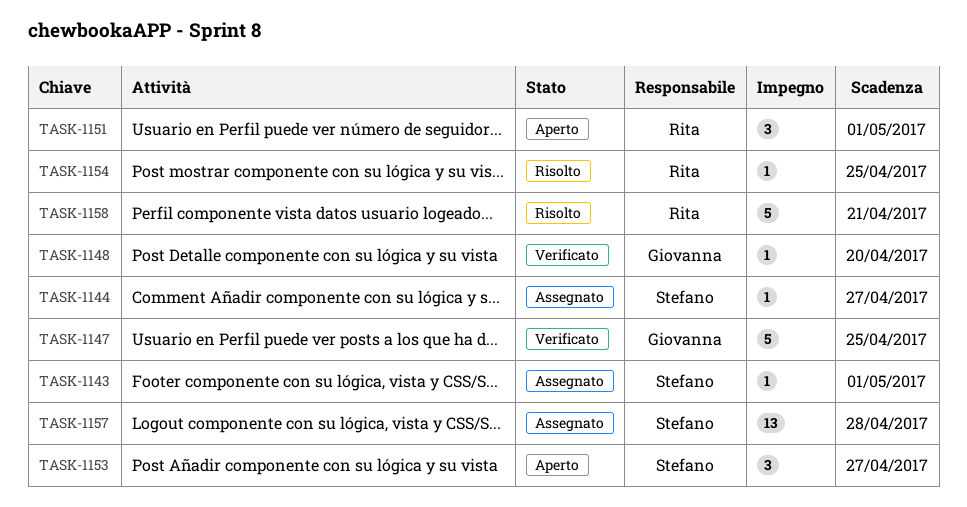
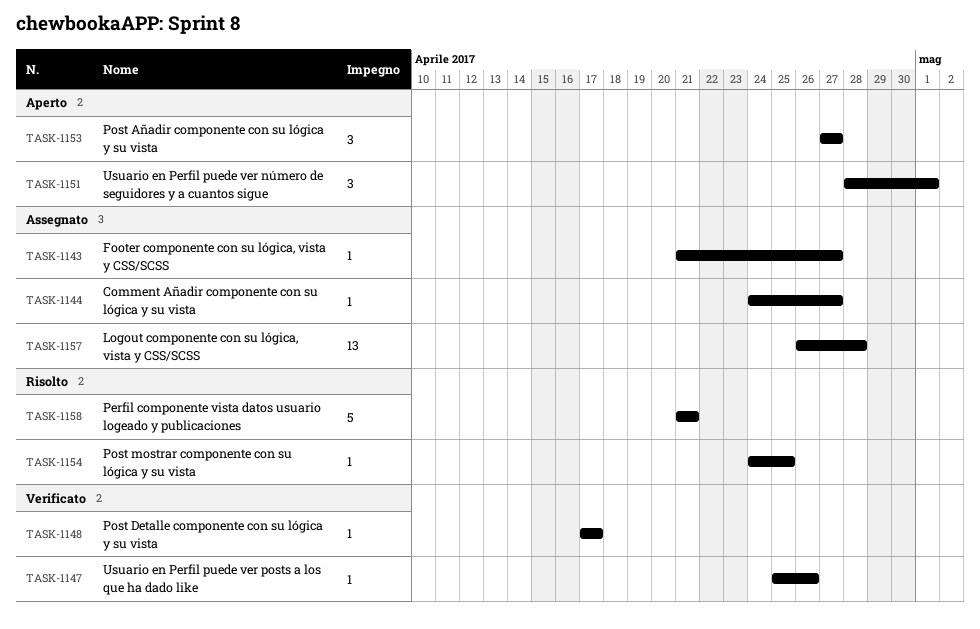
TASK-1143, due: May 1 -> Apr 27
TASK-1147, estimate: 5 -> 1
TASK-1147, due: Apr 25 -> Apr 26
TASK-1148, due: Apr 20 -> Apr 17

